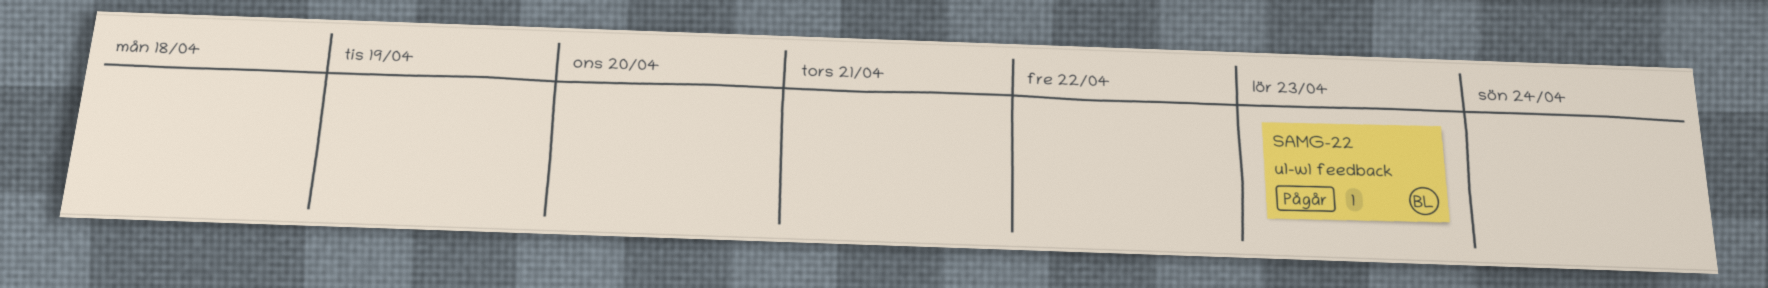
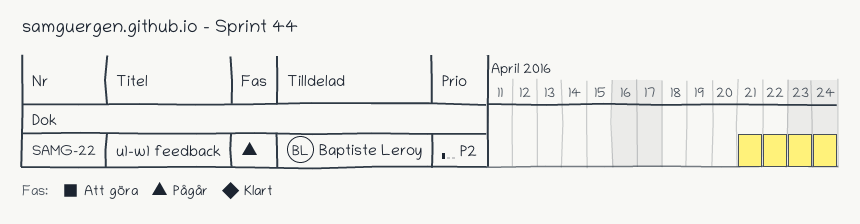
SAMG-22, due: Apr 23 -> Apr 24

